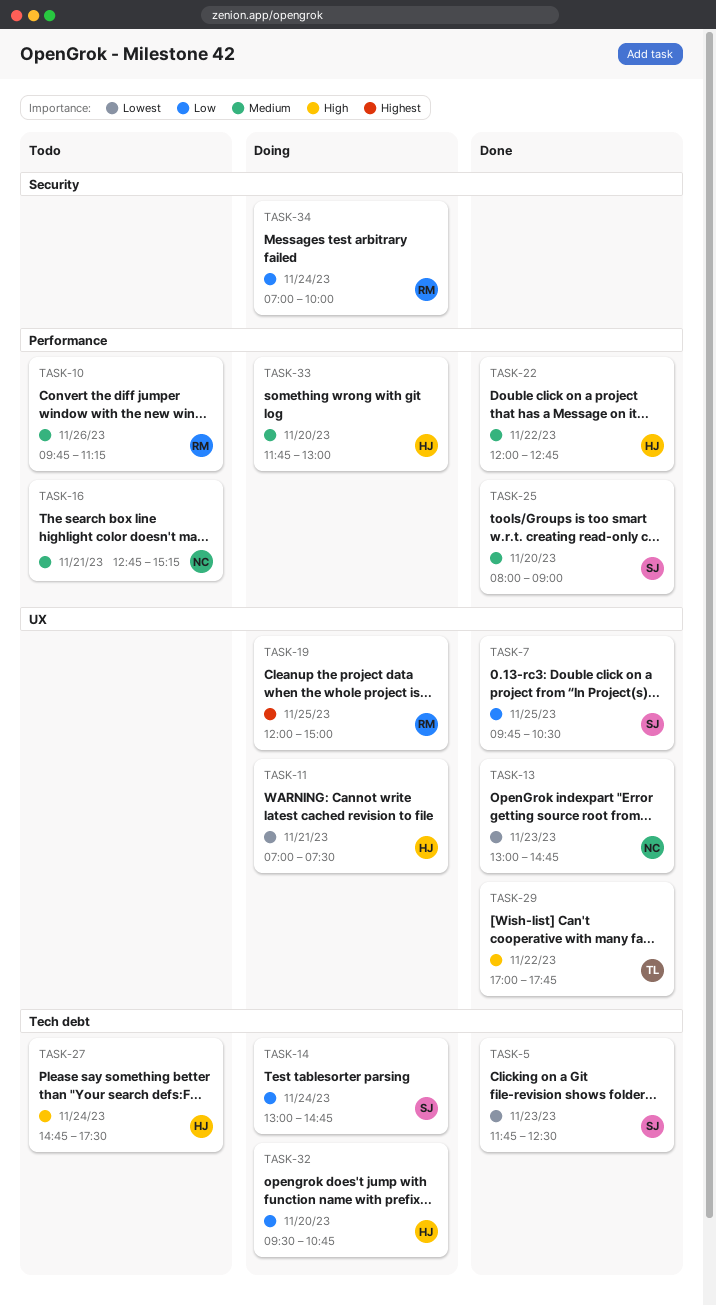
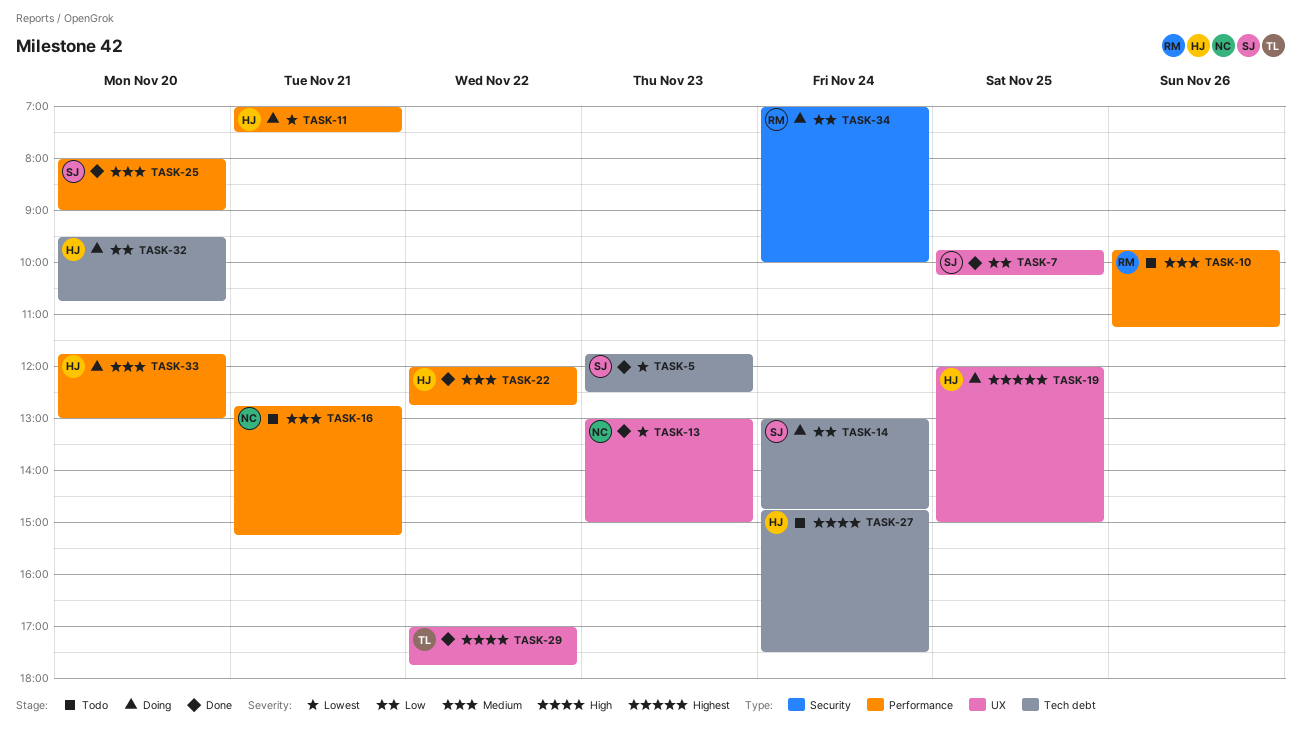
TASK-7, ends: 10:30 -> 10:15
TASK-11, label: UX -> Performance
TASK-13, ends: 14:45 -> 15:00
TASK-19, owner: RM -> HJ

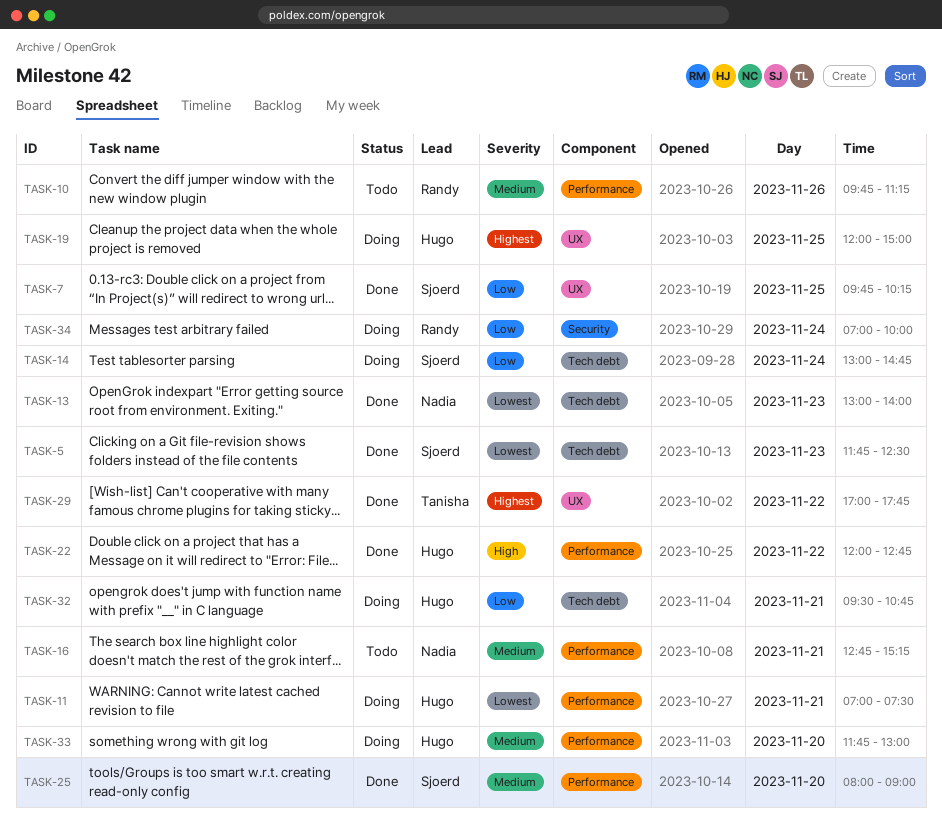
TASK-13, label: UX -> Tech debt
TASK-13, ends: 15:00 -> 14:00
TASK-22, priority: Medium -> High
TASK-27: present -> none
TASK-29, priority: High -> Highest
TASK-32, day: Nov 20 -> Nov 21

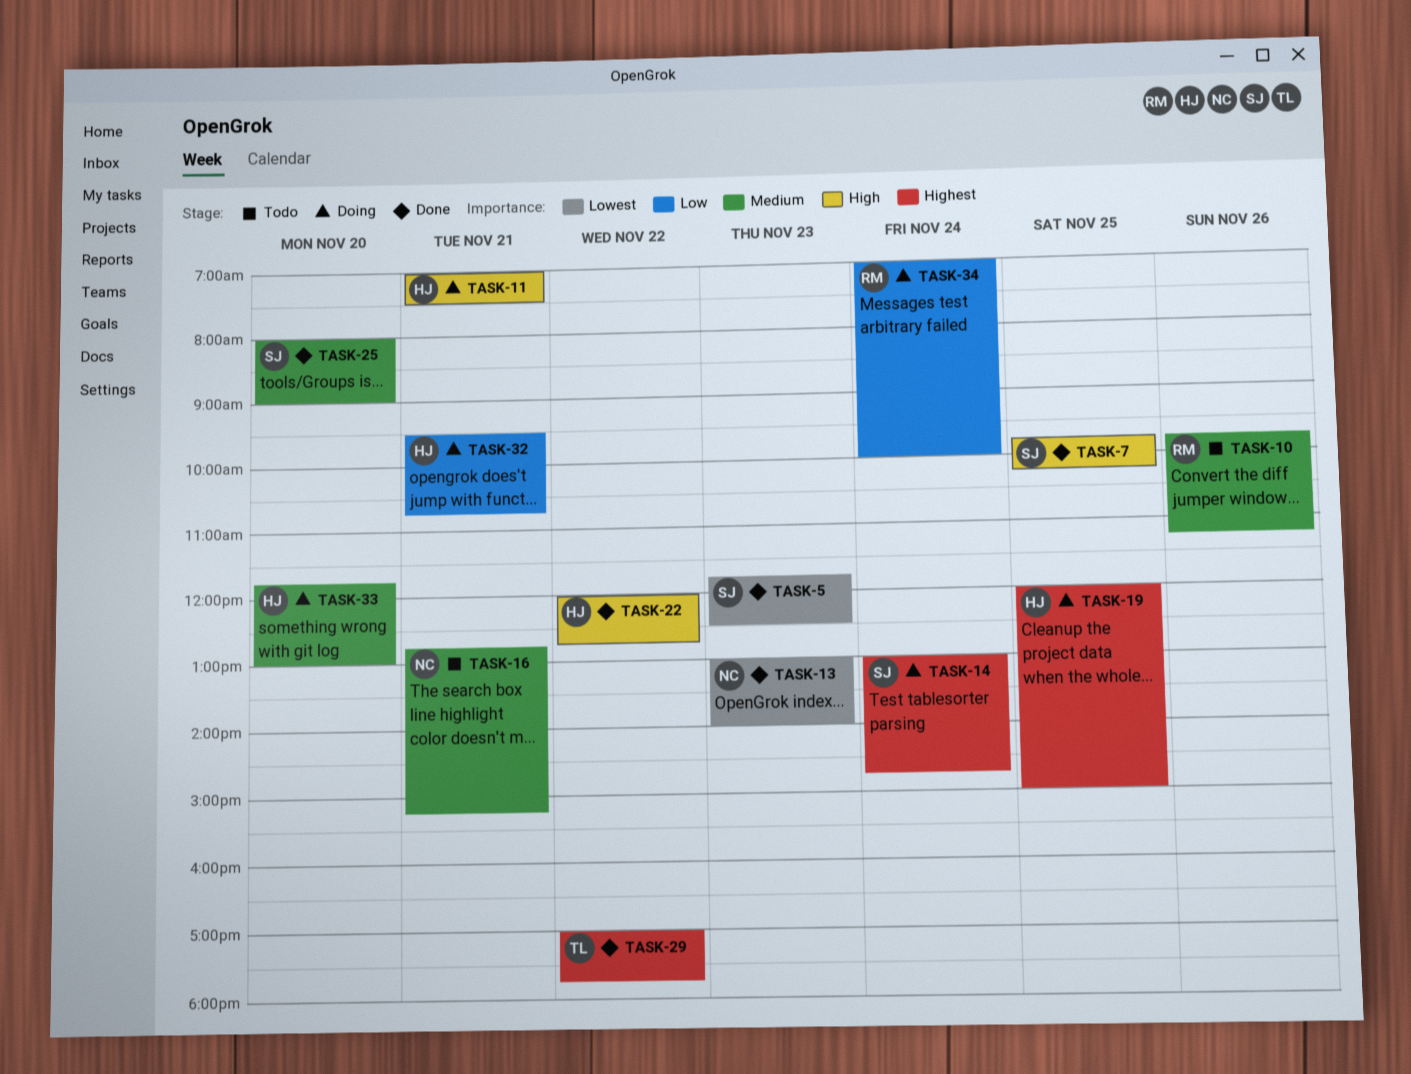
TASK-7, priority: Low -> High
TASK-11, priority: Lowest -> High
TASK-14, priority: Low -> Highest

